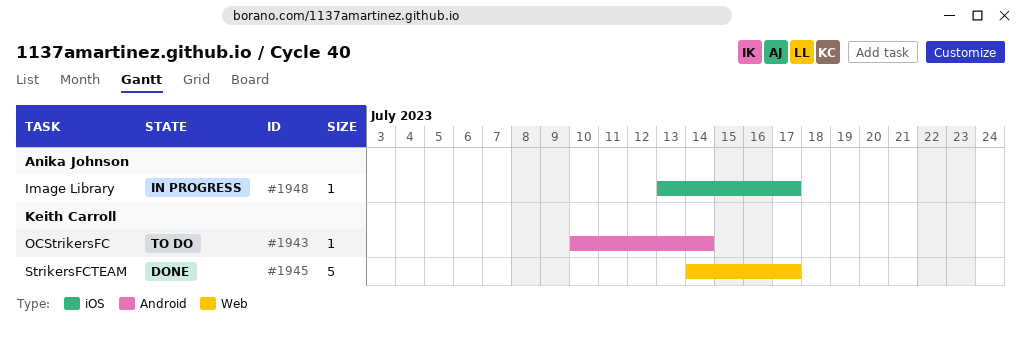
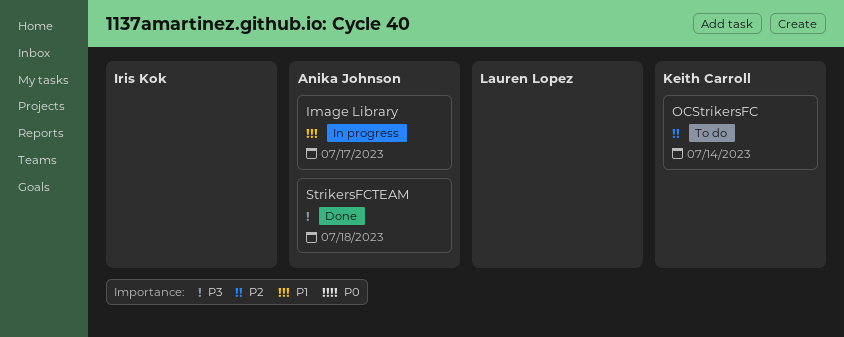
StrikersFCTEAM, owner: Keith Carroll -> Anika Johnson
StrikersFCTEAM, due: Jul 17 -> Jul 18

